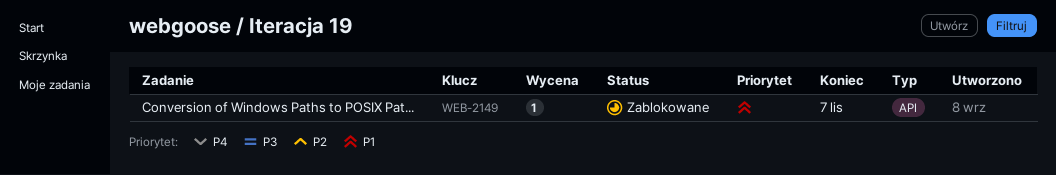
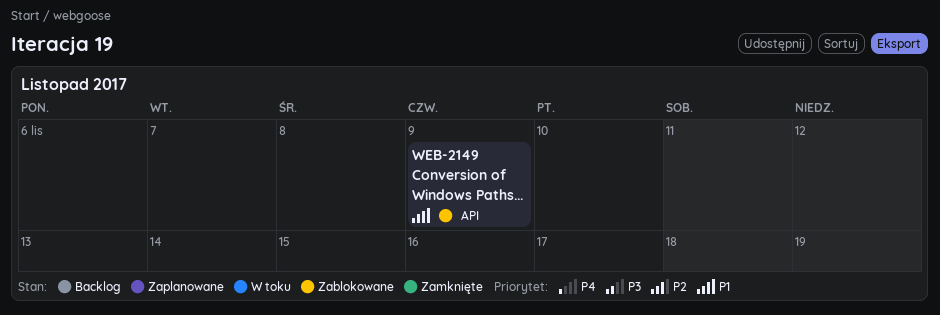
WEB-2149, due: Nov 7 -> Nov 9

